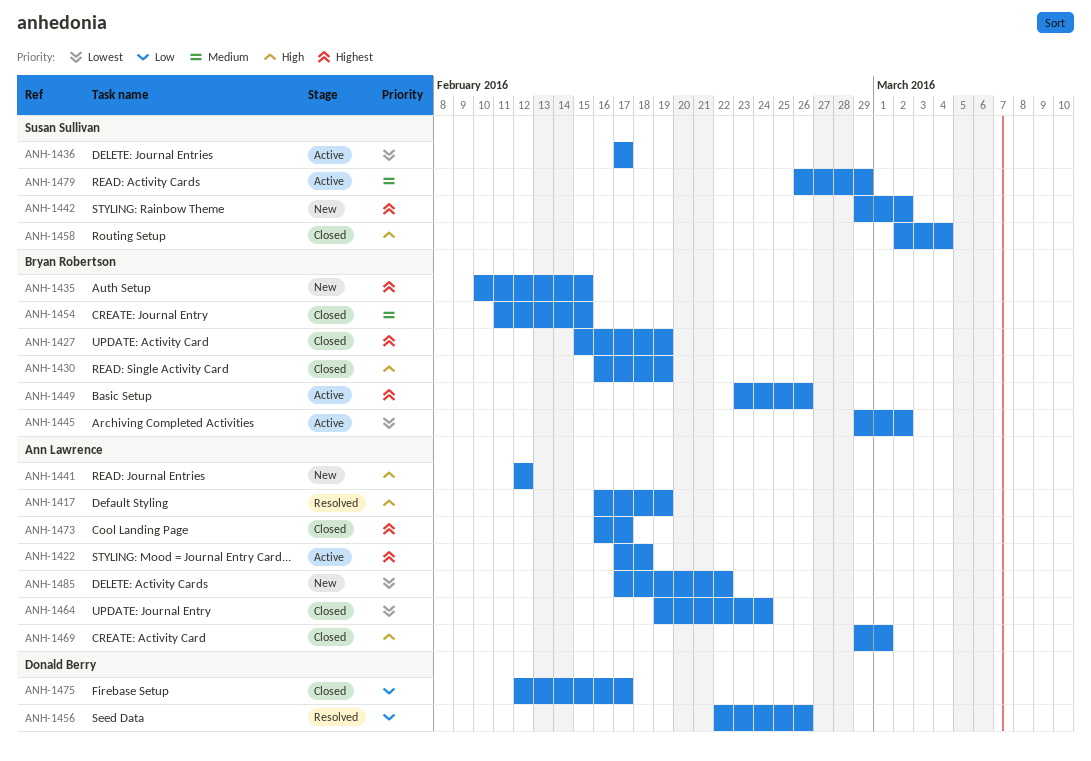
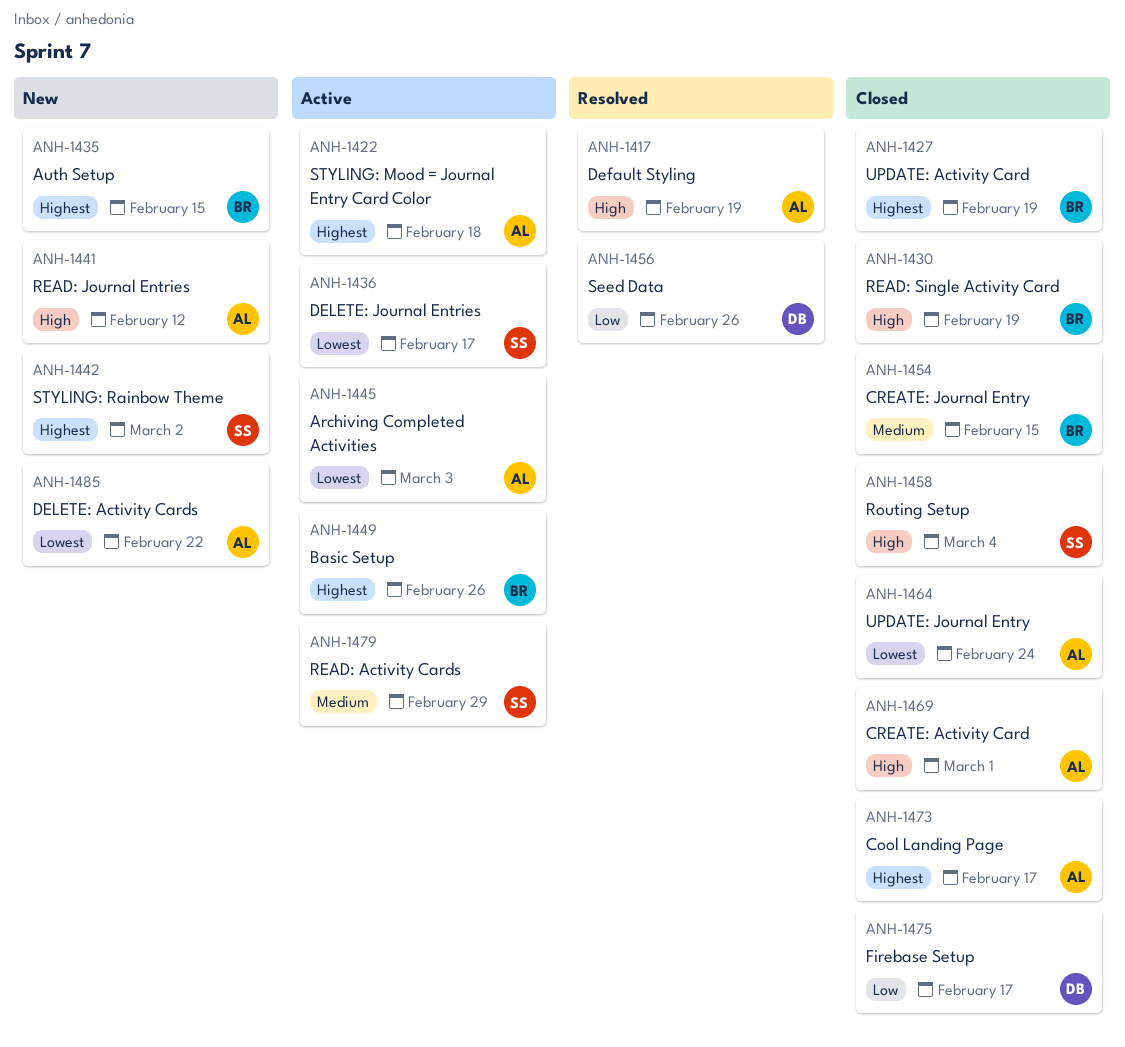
ANH-1445, owner: Bryan Robertson -> Ann Lawrence
ANH-1445, due: Mar 2 -> Mar 3

